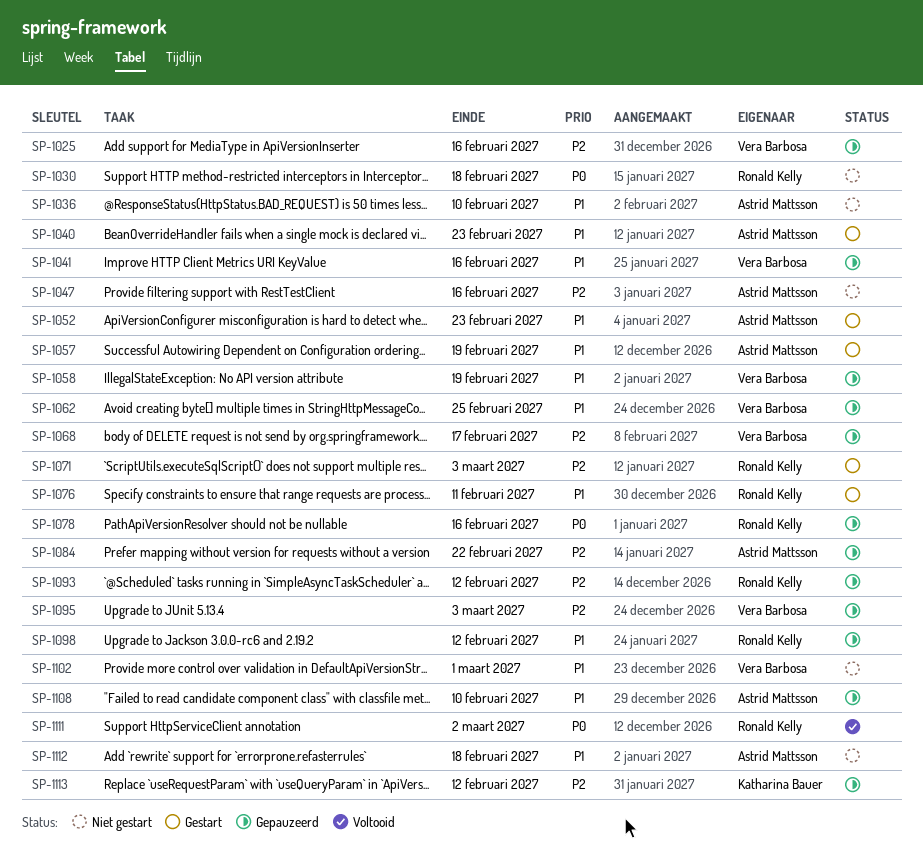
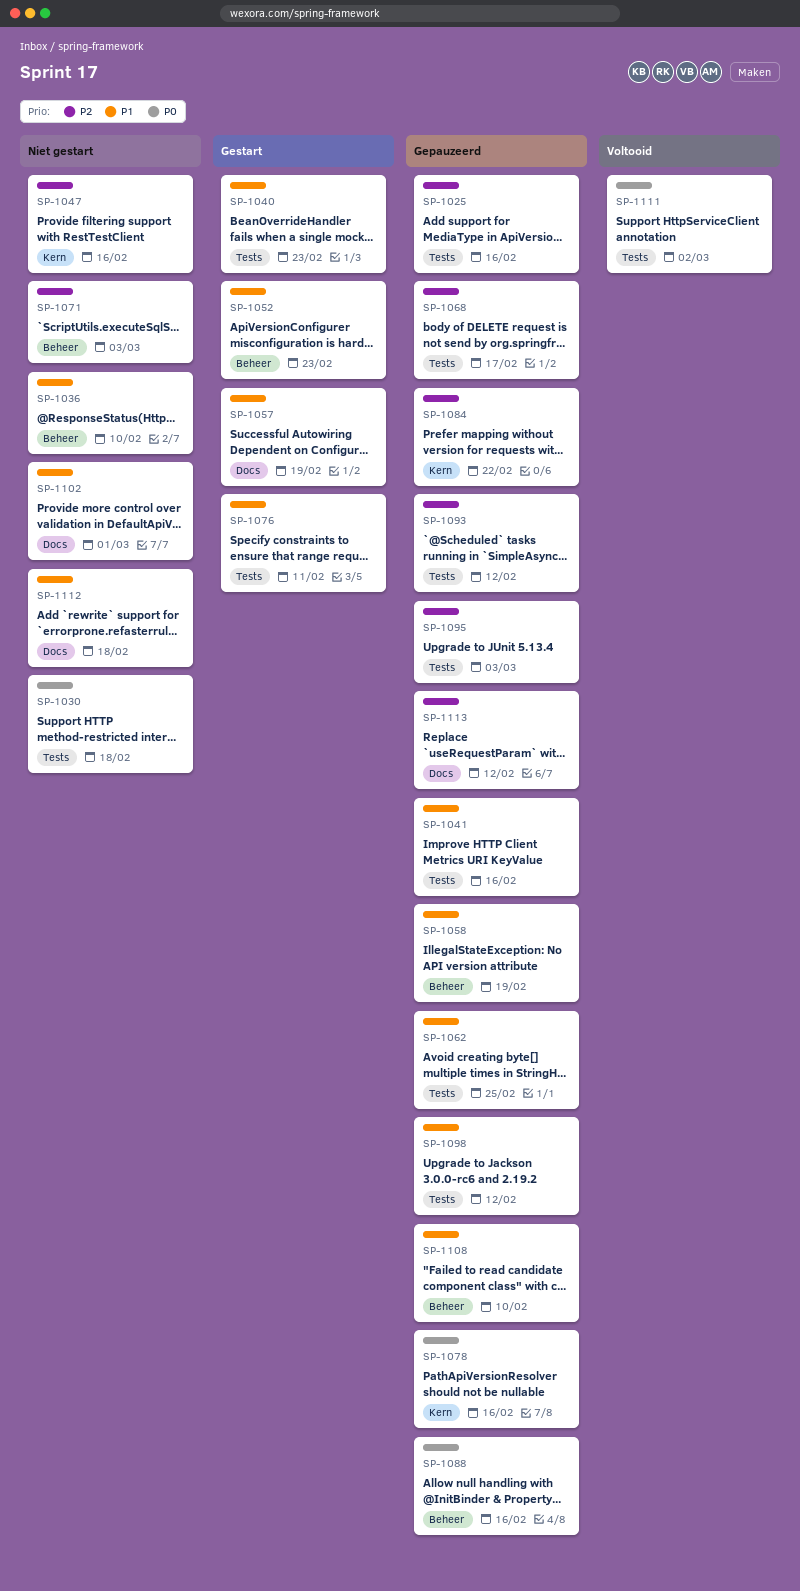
SP-1071, status: Gestart -> Niet gestart
SP-1088: none -> present

